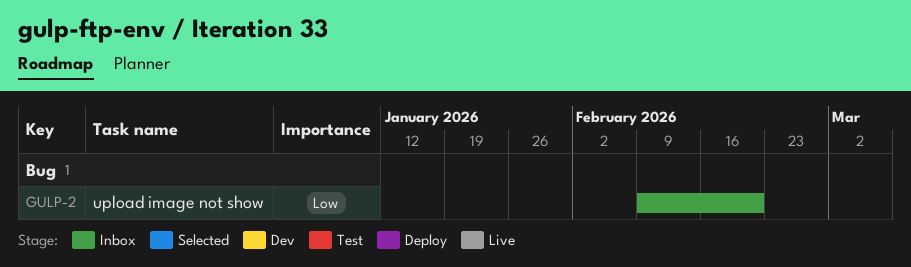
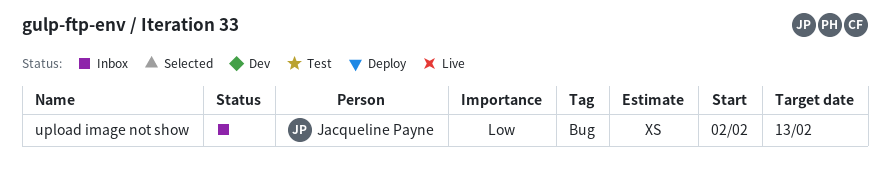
upload image not show, start: Feb 9 -> Feb 2
upload image not show, due: Feb 20 -> Feb 13

